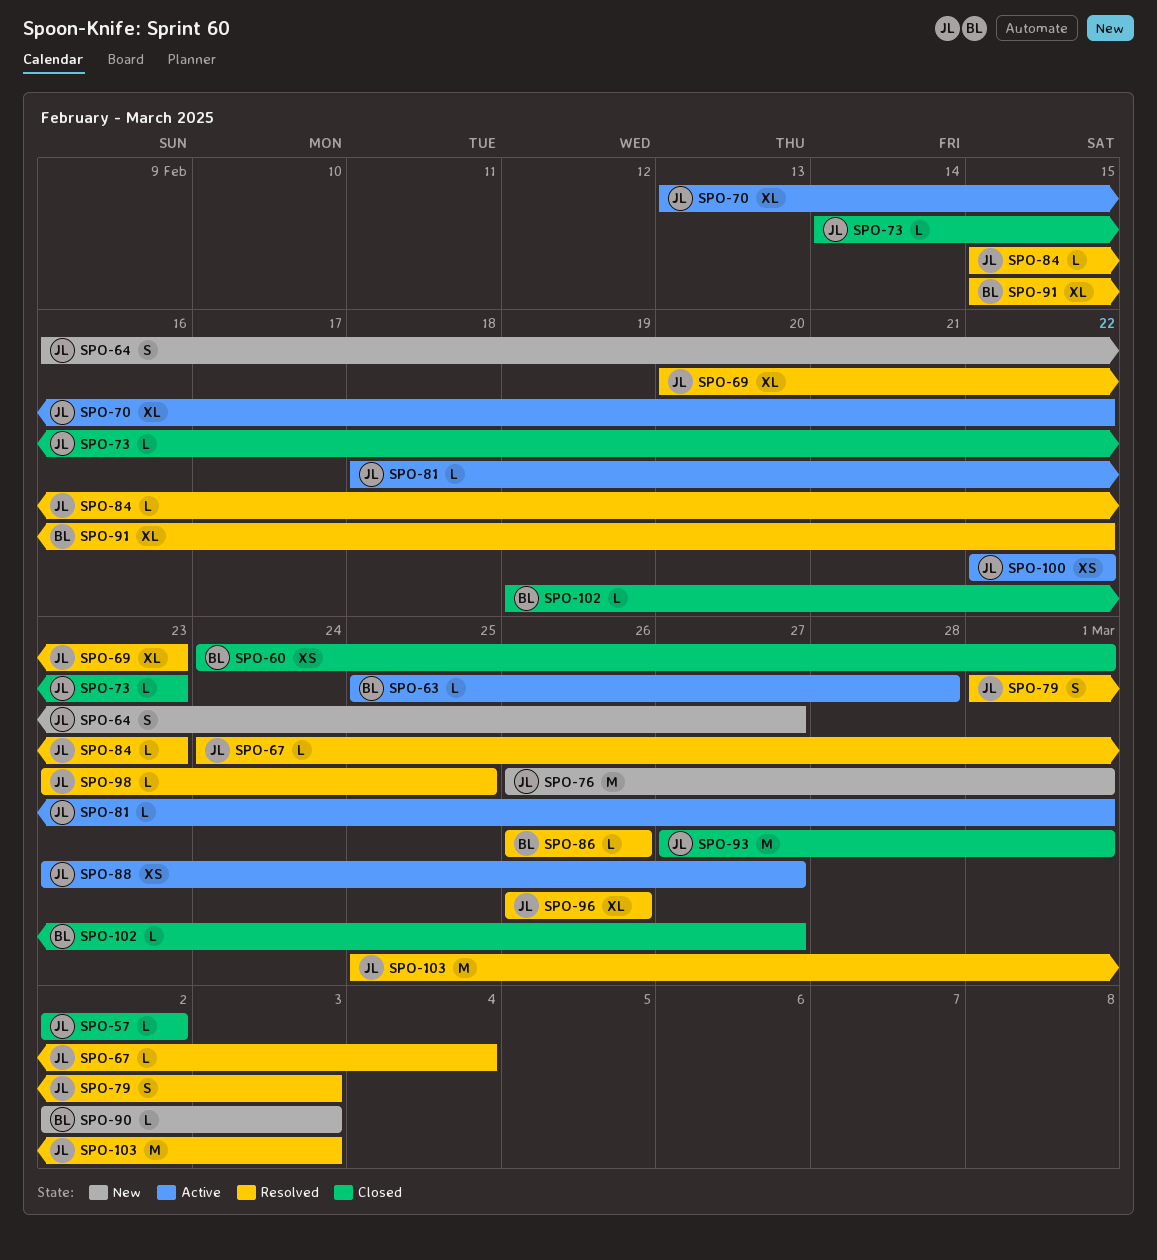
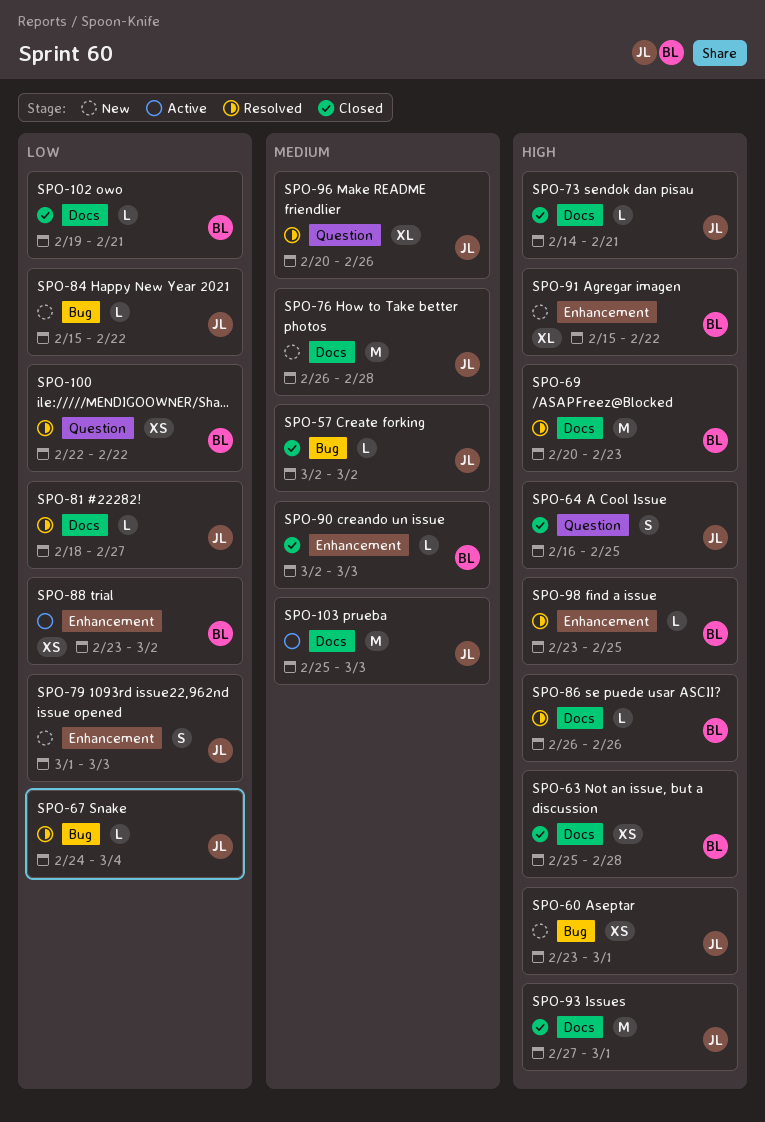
SPO-60, status: Closed -> New
SPO-60, owner: BL -> JL
SPO-60, start: Feb 24 -> Feb 23
SPO-63, status: Active -> Closed
SPO-63, estimate: L -> XS
SPO-64, status: New -> Closed
SPO-64, due: Feb 27 -> Feb 25
SPO-69, owner: JL -> BL
SPO-69, estimate: XL -> M
SPO-70: present -> none
SPO-73, due: Feb 23 -> Feb 21
SPO-76, due: Mar 1 -> Feb 28
SPO-79, status: Resolved -> New
SPO-81, status: Active -> Resolved
SPO-81, due: Mar 1 -> Feb 27
SPO-84, status: Resolved -> New
SPO-84, due: Feb 23 -> Feb 22
SPO-88, owner: JL -> BL
SPO-88, due: Feb 27 -> Mar 2
SPO-90, status: New -> Closed
SPO-91, status: Resolved -> New
SPO-96, start: Feb 26 -> Feb 20
SPO-98, owner: JL -> BL
SPO-100, status: Active -> Resolved
SPO-100, owner: JL -> BL
SPO-102, due: Feb 27 -> Feb 21
SPO-103, status: Resolved -> Active

